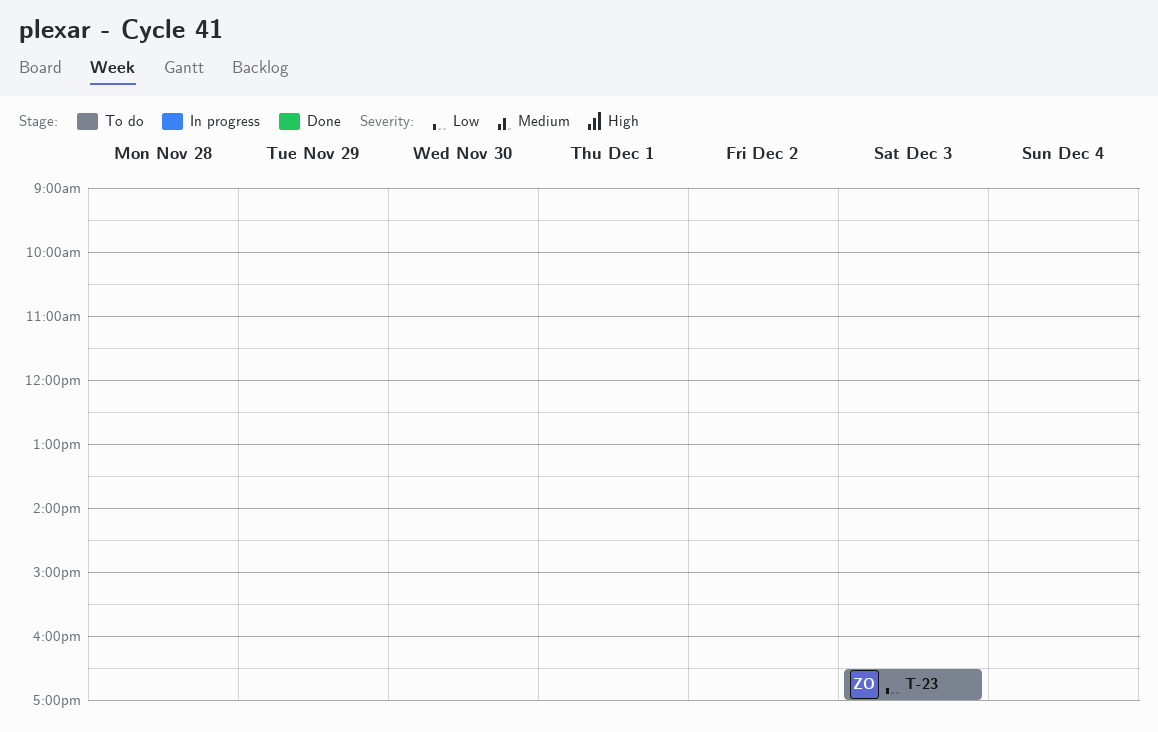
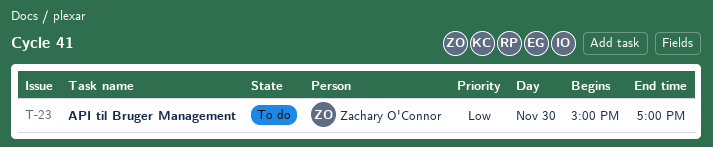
T-23, day: Dec 3 -> Nov 30
T-23, begins: 16:30 -> 15:00

